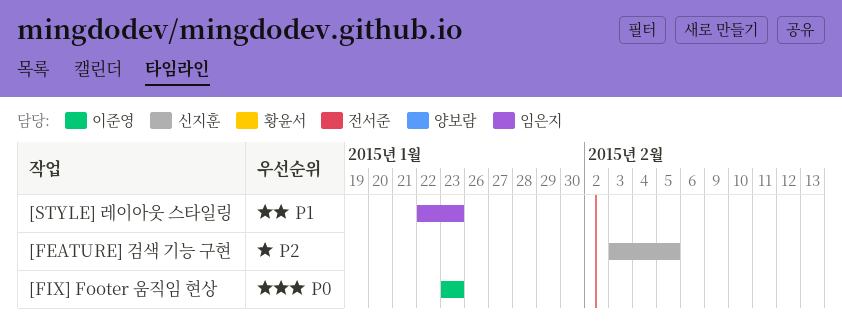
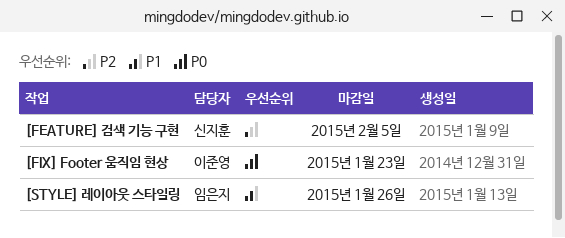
[STYLE] 레이아웃 스타일링, due: Jan 23 -> Jan 26

